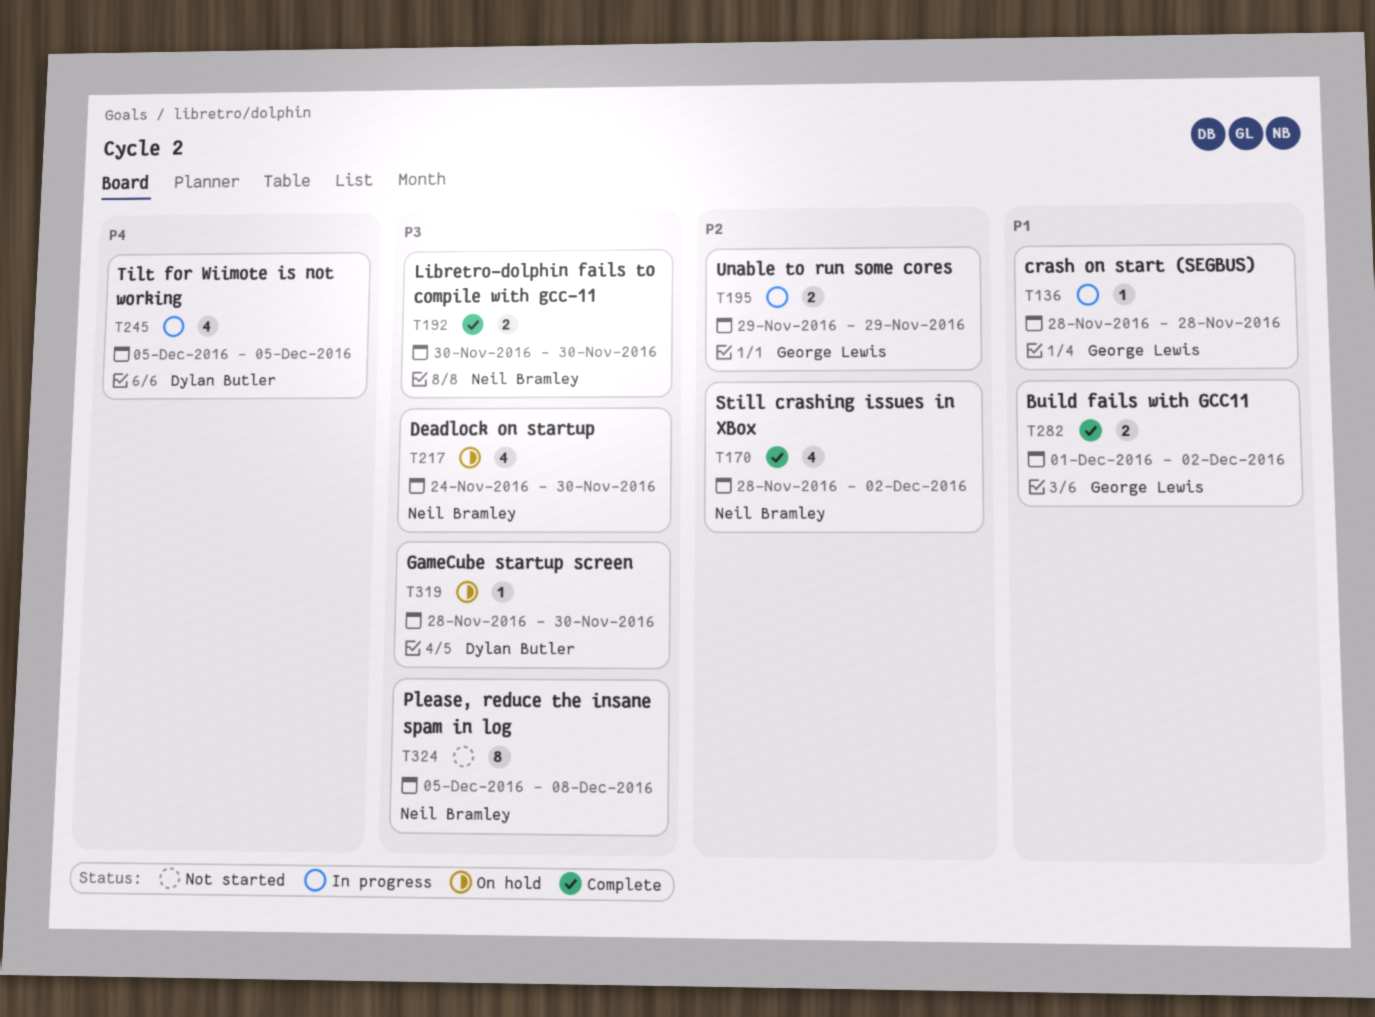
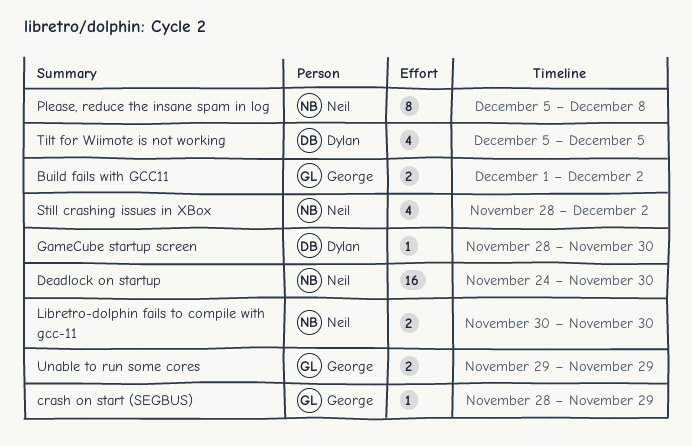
crash on start (SEGBUS), due: Nov 28 -> Nov 29
Deadlock on startup, estimate: 4 -> 16

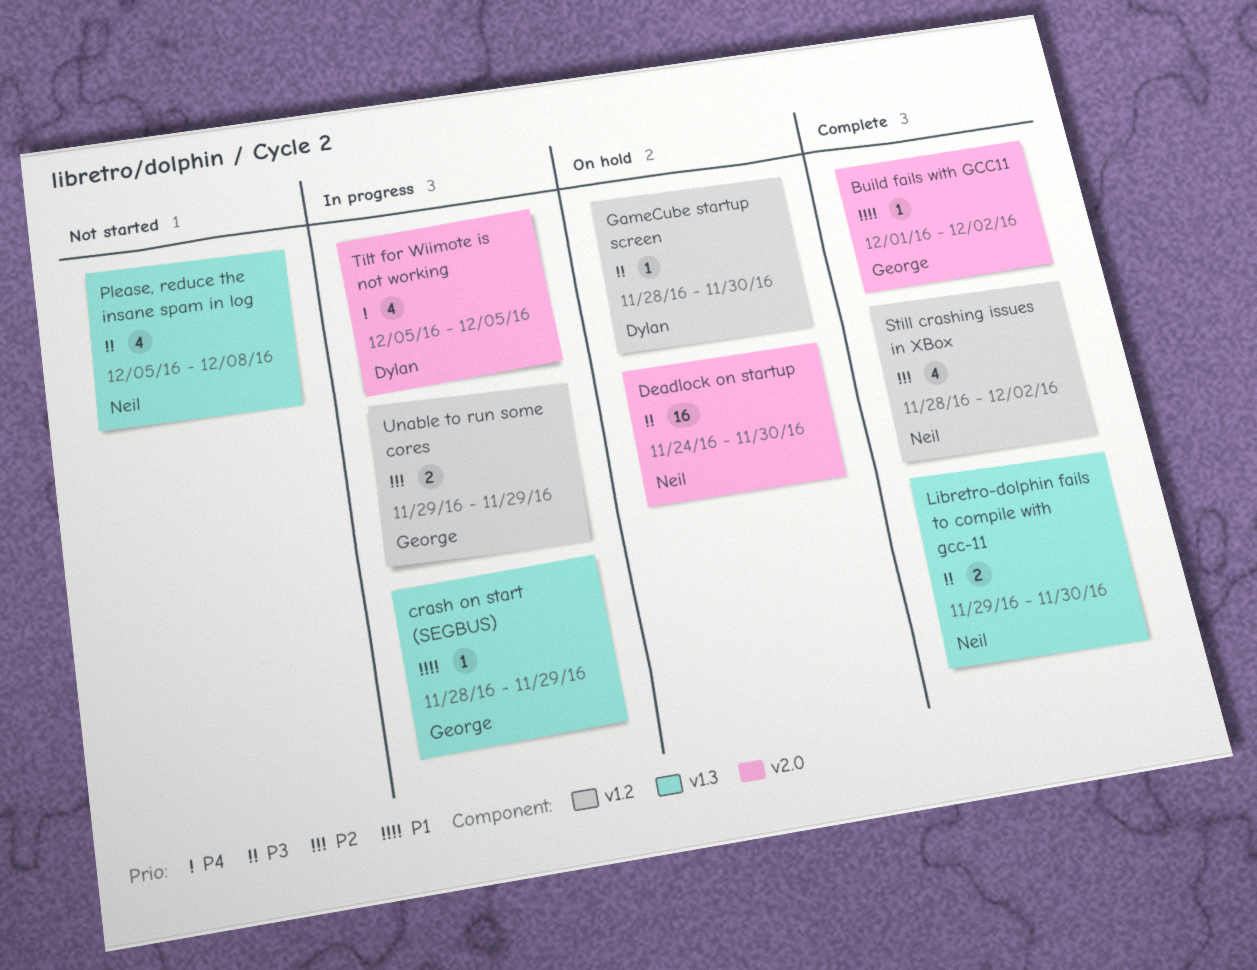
Build fails with GCC11, estimate: 2 -> 1
Libretro-dolphin fails to compile with gcc-11, start: Nov 30 -> Nov 29
Please, reduce the insane spam in log, estimate: 8 -> 4

